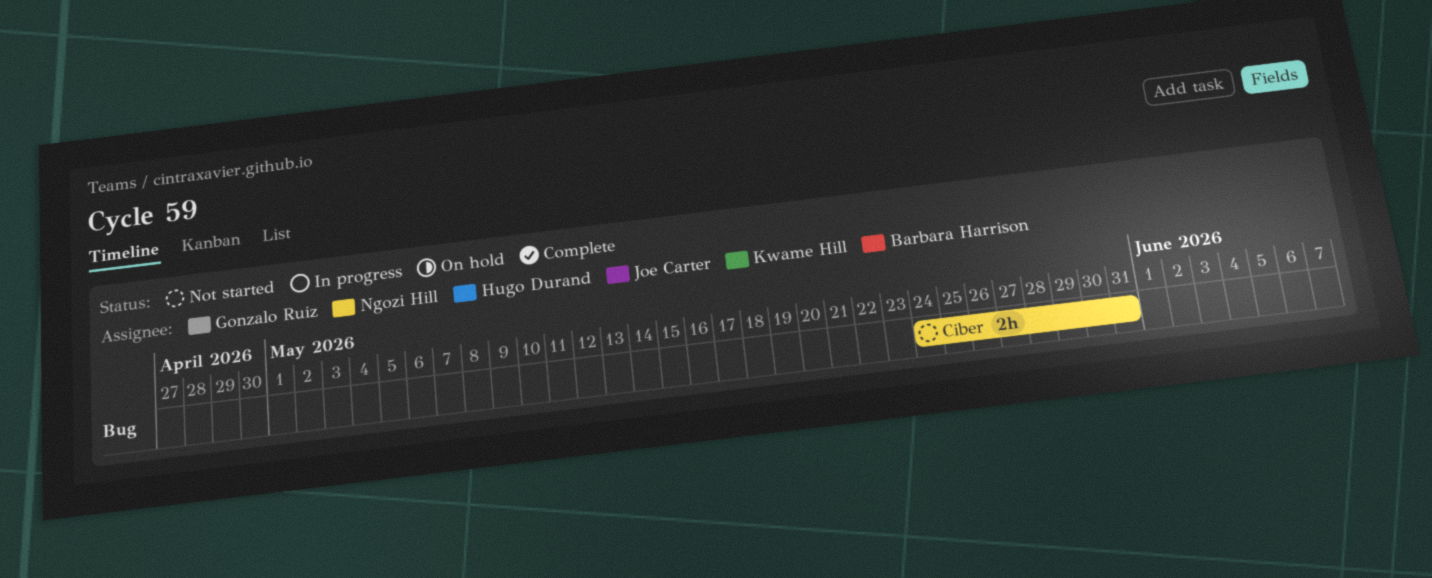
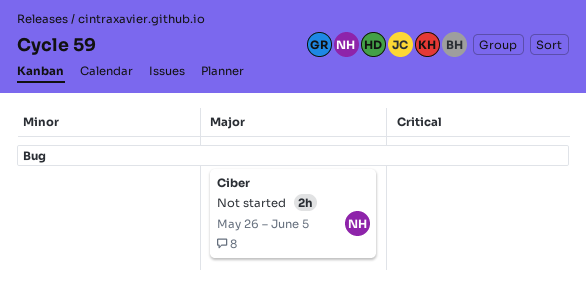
Ciber, start: May 24 -> May 26
Ciber, due: May 31 -> Jun 5

